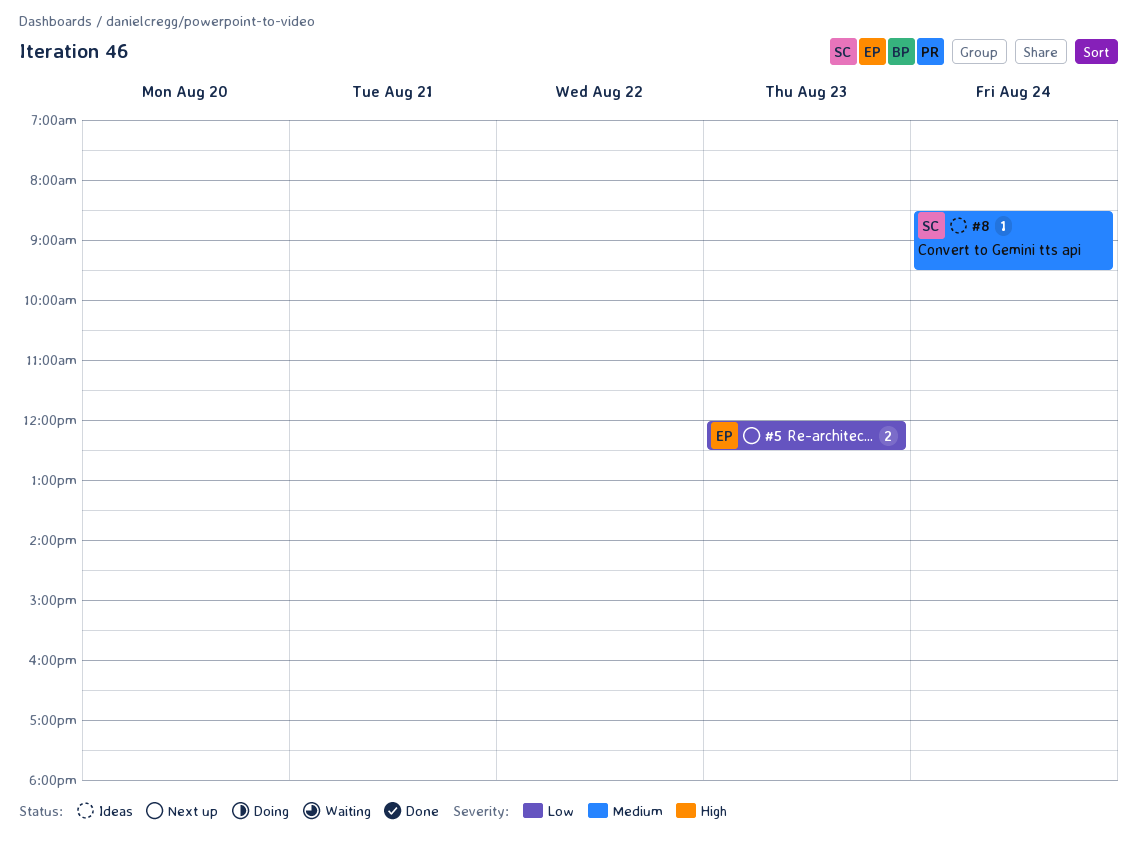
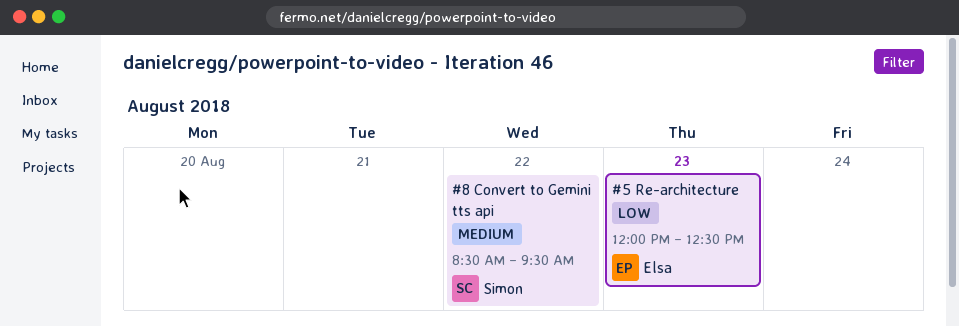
#8, day: Aug 24 -> Aug 22

